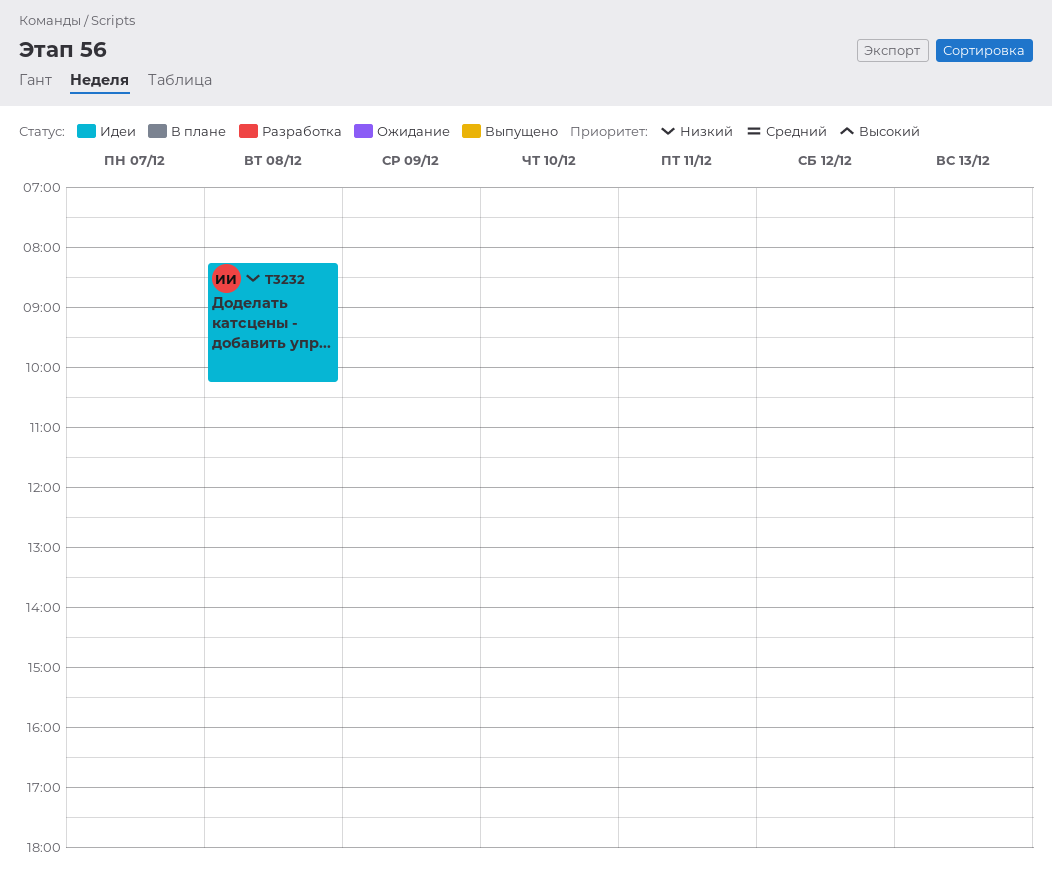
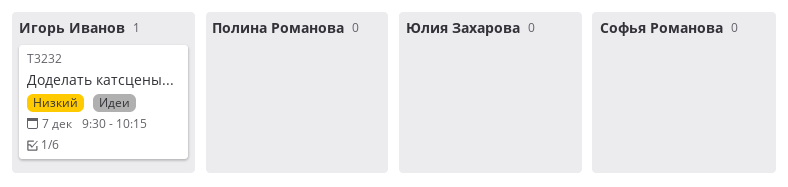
T3232, day: Dec 8 -> Dec 7
T3232, begins: 08:15 -> 09:30

